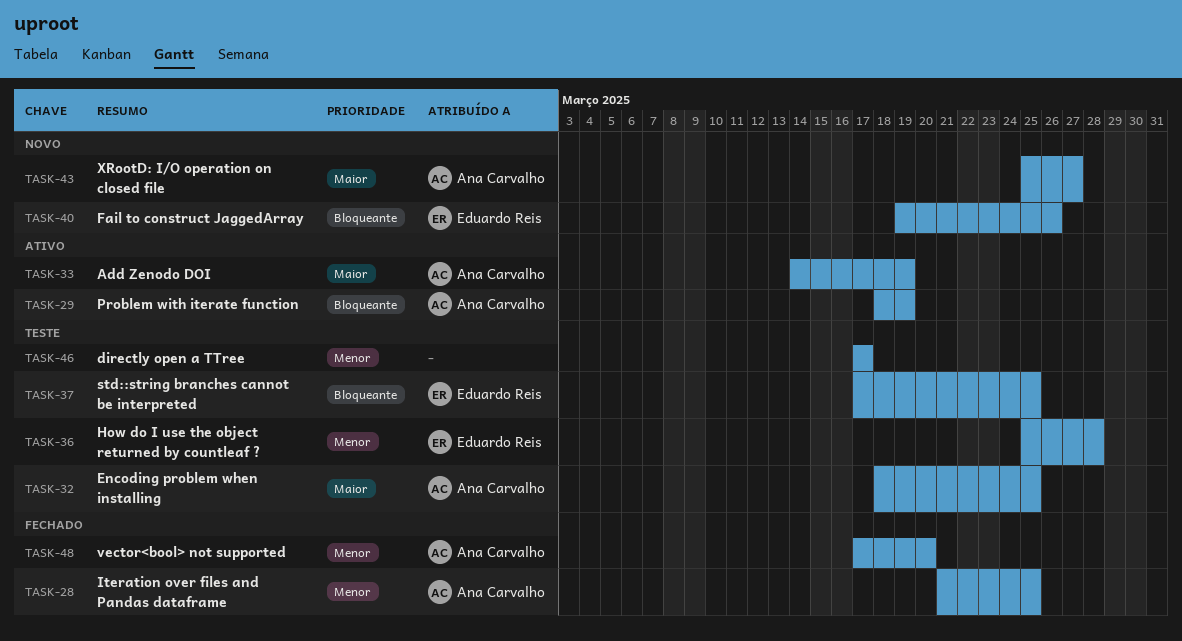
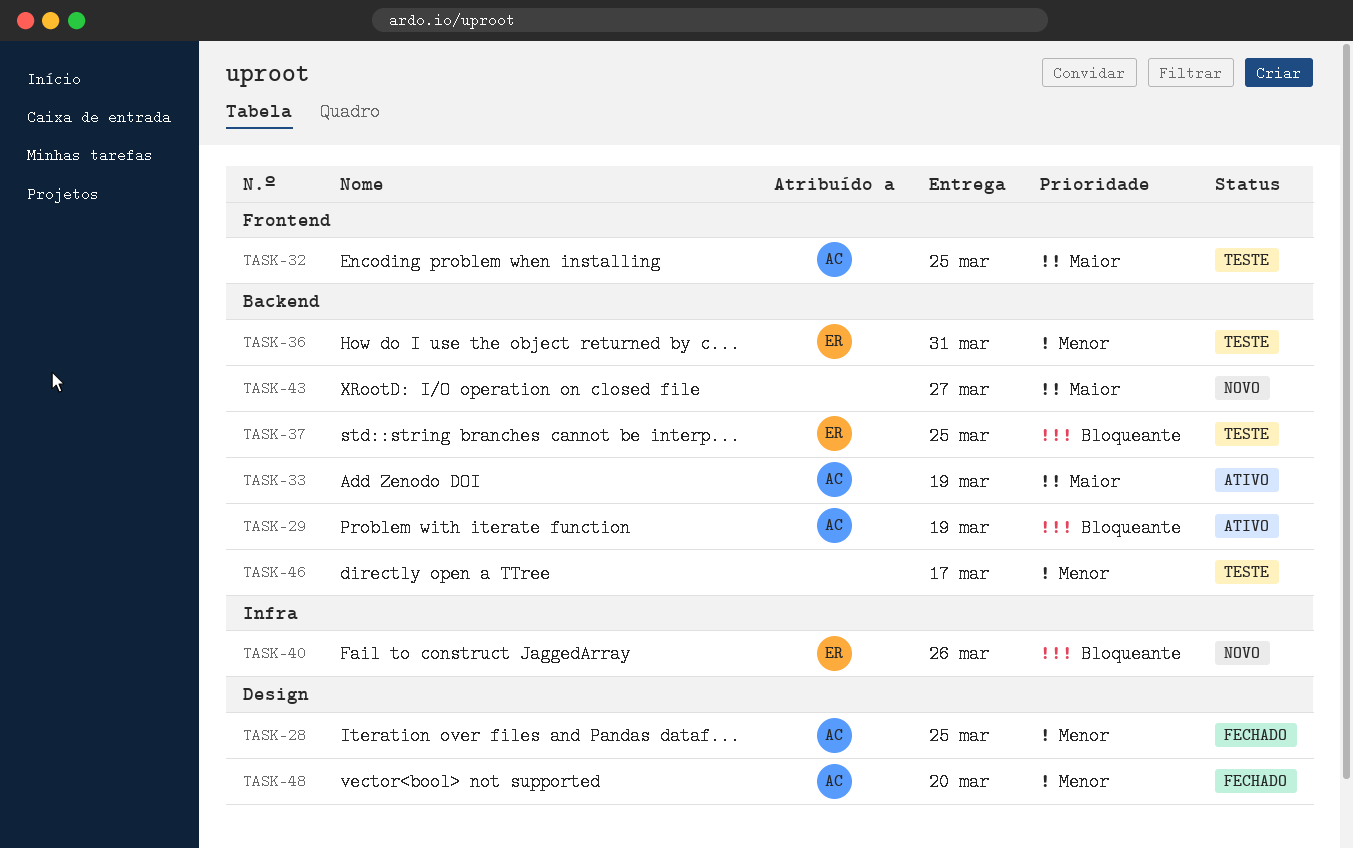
TASK-36, due: Mar 28 -> Mar 31
TASK-43, owner: Ana Carvalho -> none

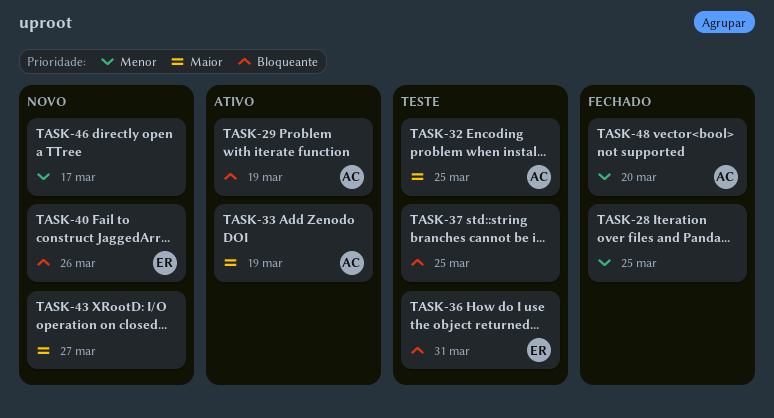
TASK-28, owner: AC -> none
TASK-36, priority: Menor -> Bloqueante
TASK-37, owner: ER -> none
TASK-46, status: Teste -> Novo

